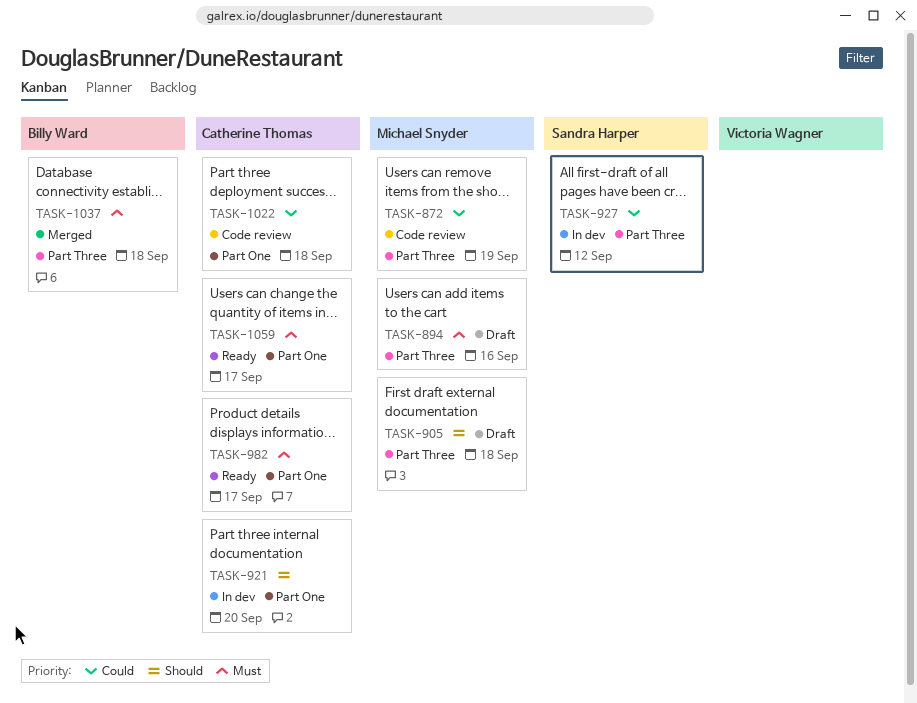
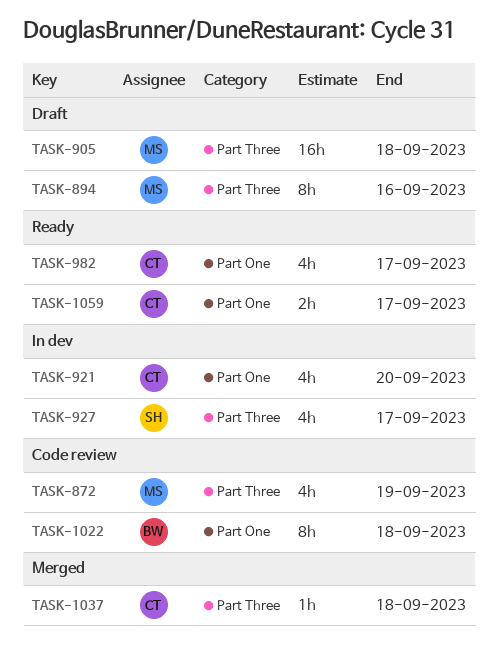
TASK-927, due: Sep 12 -> Sep 17
TASK-1022, owner: Catherine Thomas -> Billy Ward
TASK-1037, owner: Billy Ward -> Catherine Thomas

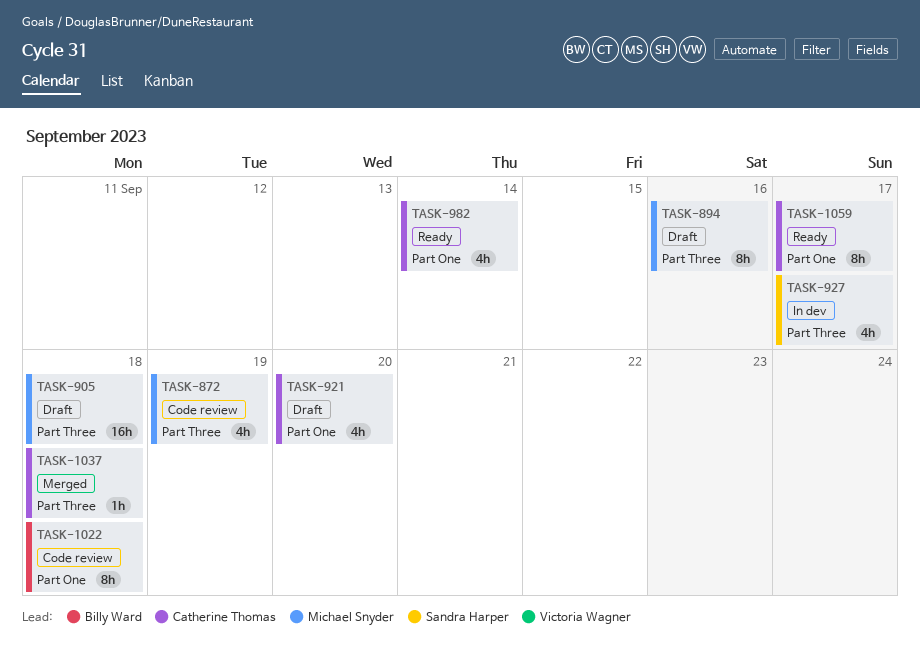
TASK-921, status: In dev -> Draft
TASK-982, due: Sep 17 -> Sep 14
TASK-1059, estimate: 2h -> 8h

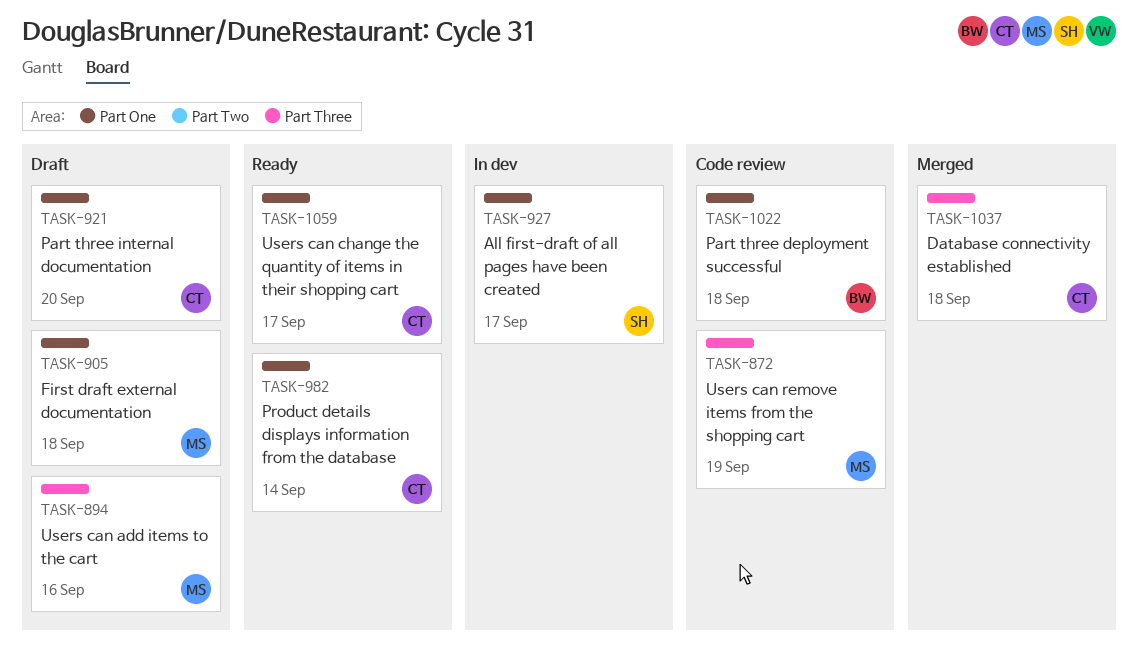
TASK-905, label: Part Three -> Part One
TASK-927, label: Part Three -> Part One

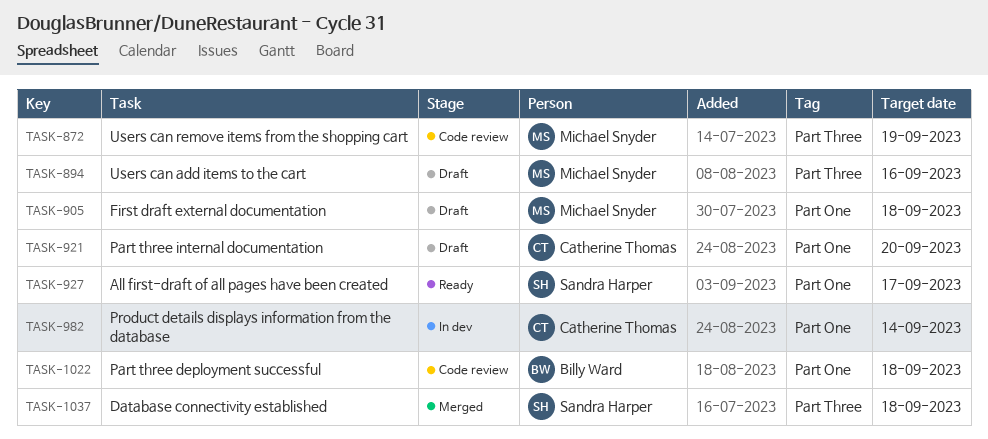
TASK-927, status: In dev -> Ready
TASK-982, status: Ready -> In dev
TASK-1037, owner: Catherine Thomas -> Sandra Harper
TASK-1059: present -> none

